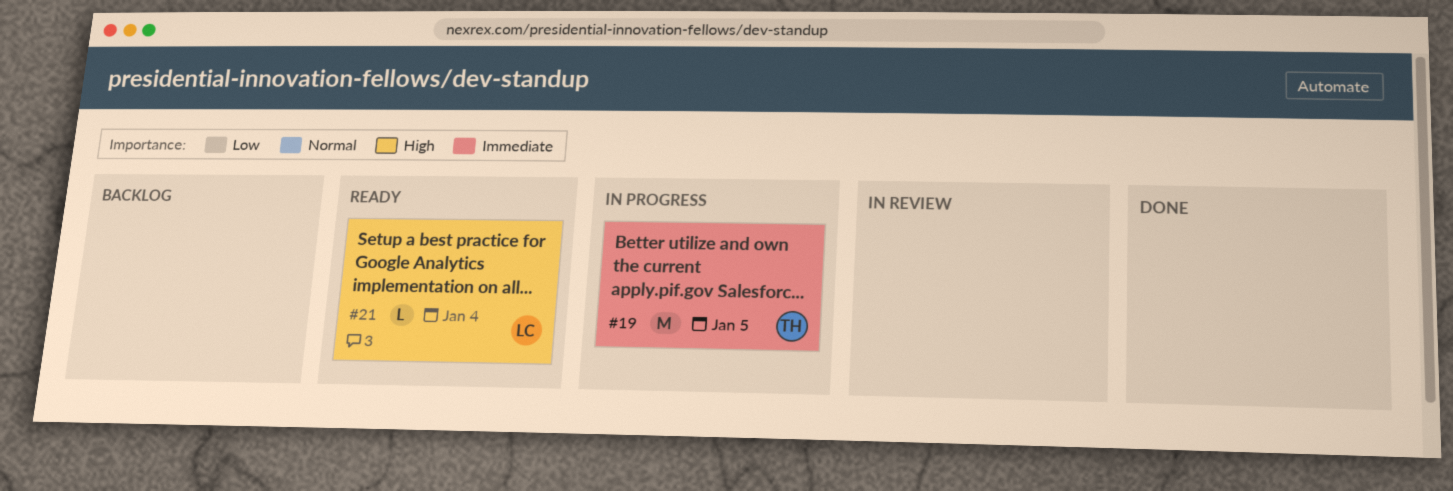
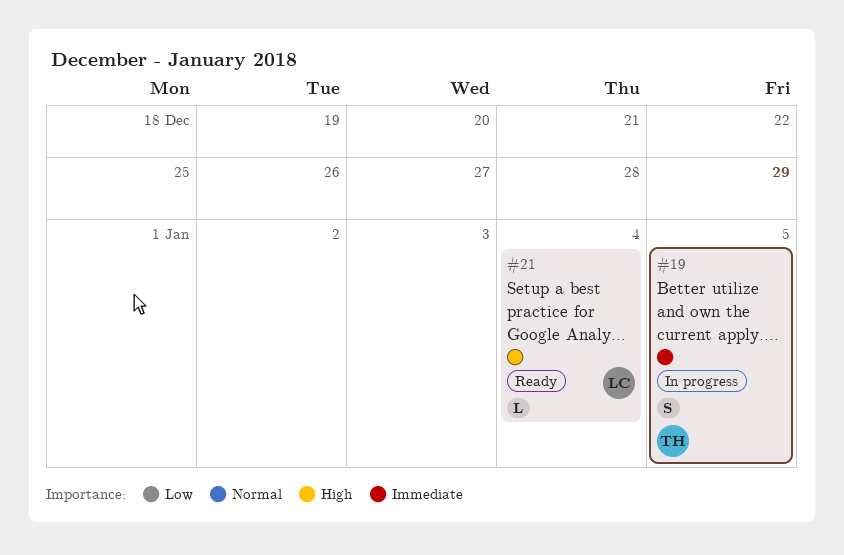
#19, estimate: M -> S

